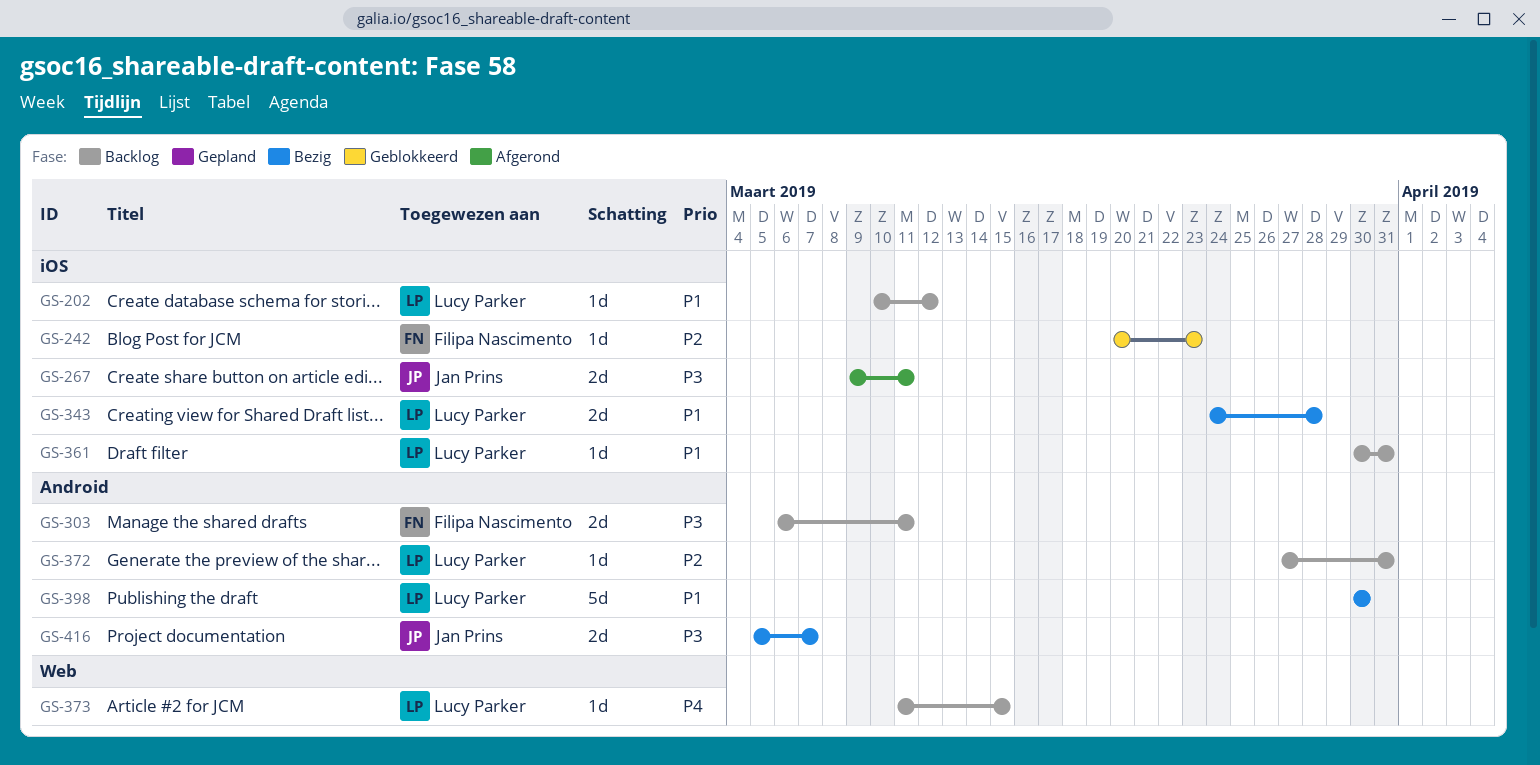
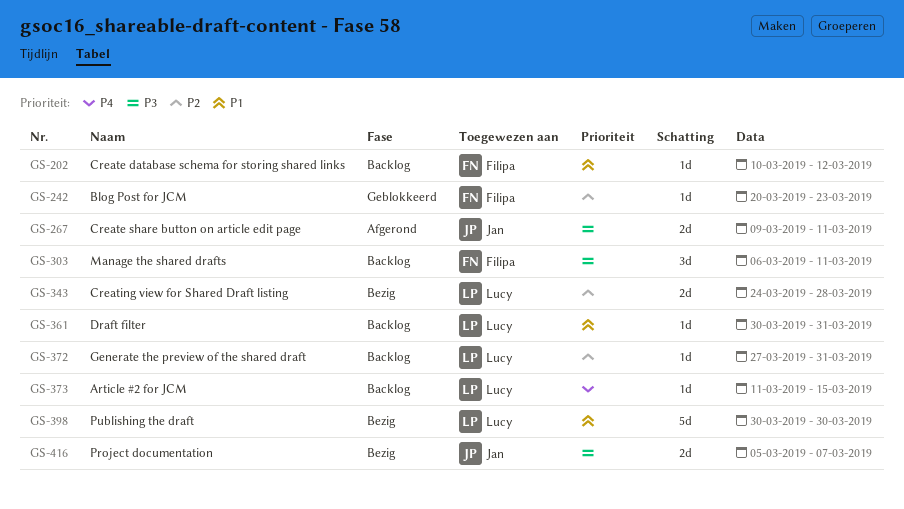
GS-202, owner: Lucy Parker -> Filipa Nascimento
GS-303, estimate: 2d -> 3d
GS-343, priority: P1 -> P2

